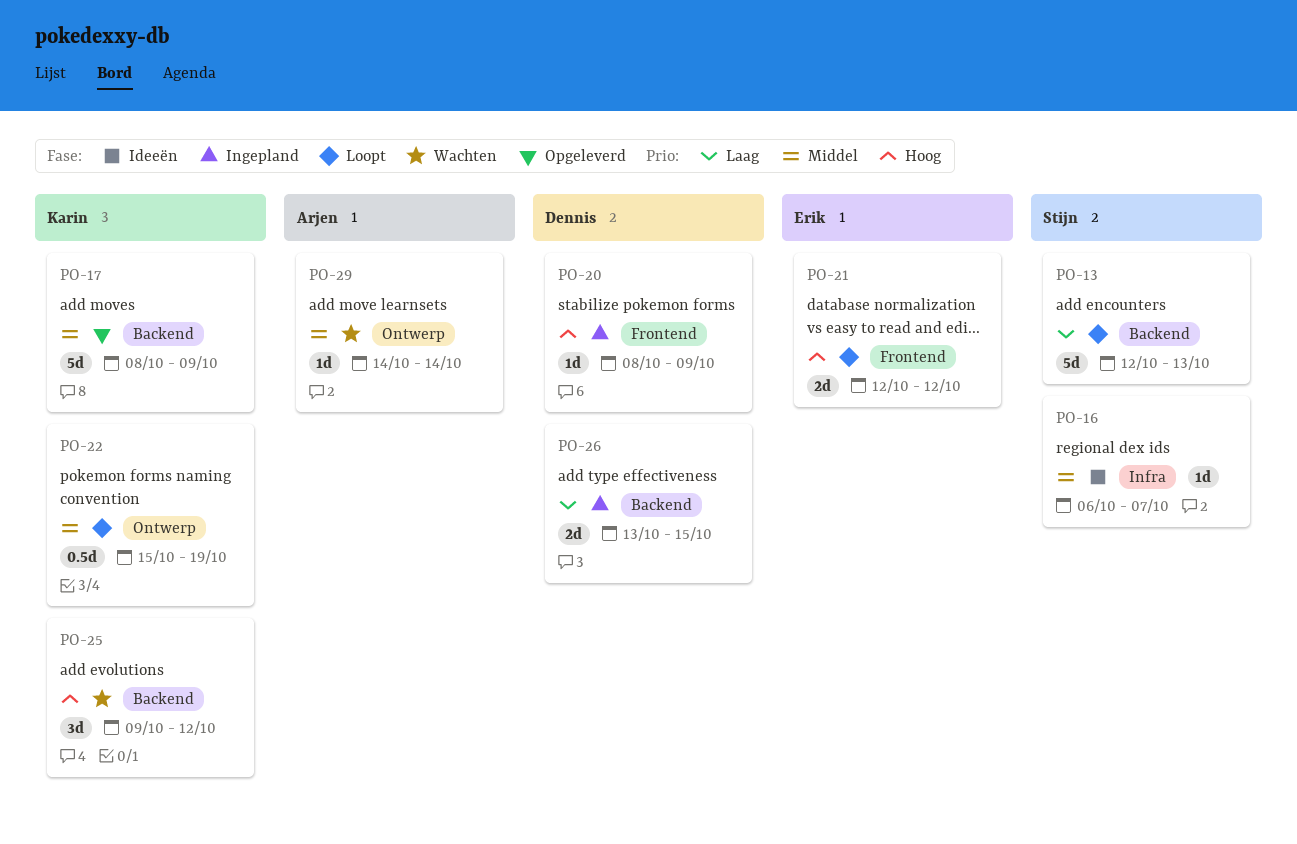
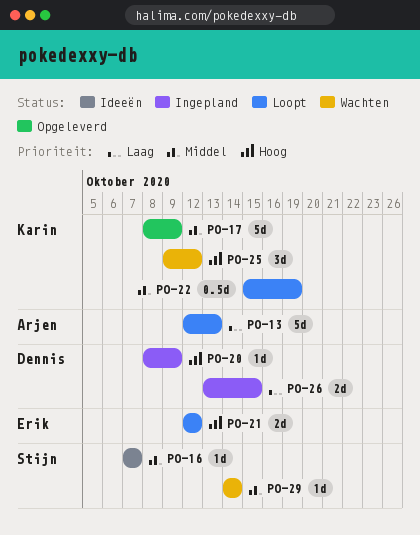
PO-13, owner: Stijn -> Arjen
PO-16, start: Oct 6 -> Oct 7
PO-29, owner: Arjen -> Stijn

